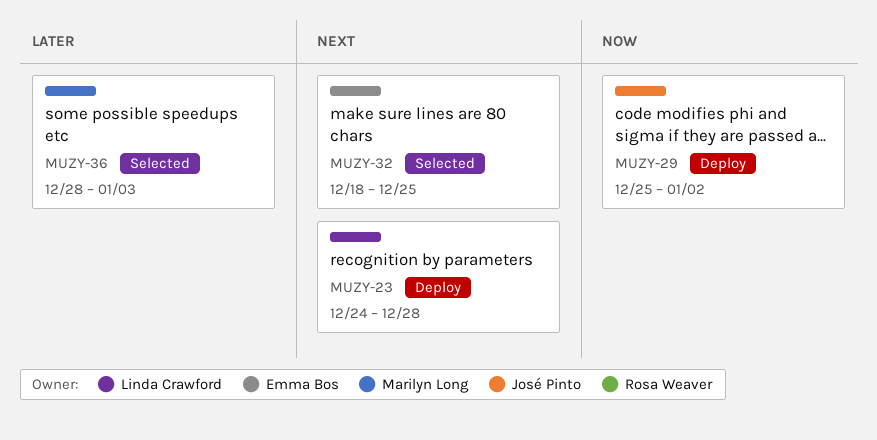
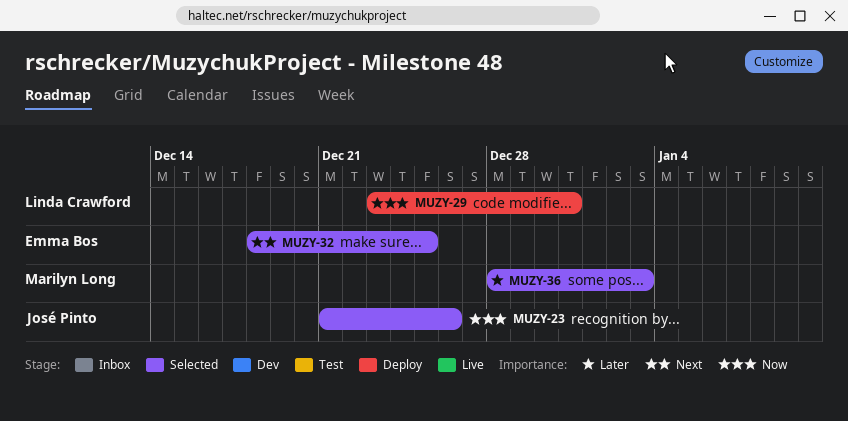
MUZY-23, status: Deploy -> Selected
MUZY-23, owner: Linda Crawford -> José Pinto
MUZY-23, priority: Next -> Now
MUZY-23, start: Dec 24 -> Dec 21
MUZY-23, due: Dec 28 -> Dec 26
MUZY-29, owner: José Pinto -> Linda Crawford
MUZY-29, start: Dec 25 -> Dec 23
MUZY-29, due: Jan 2 -> Dec 31

